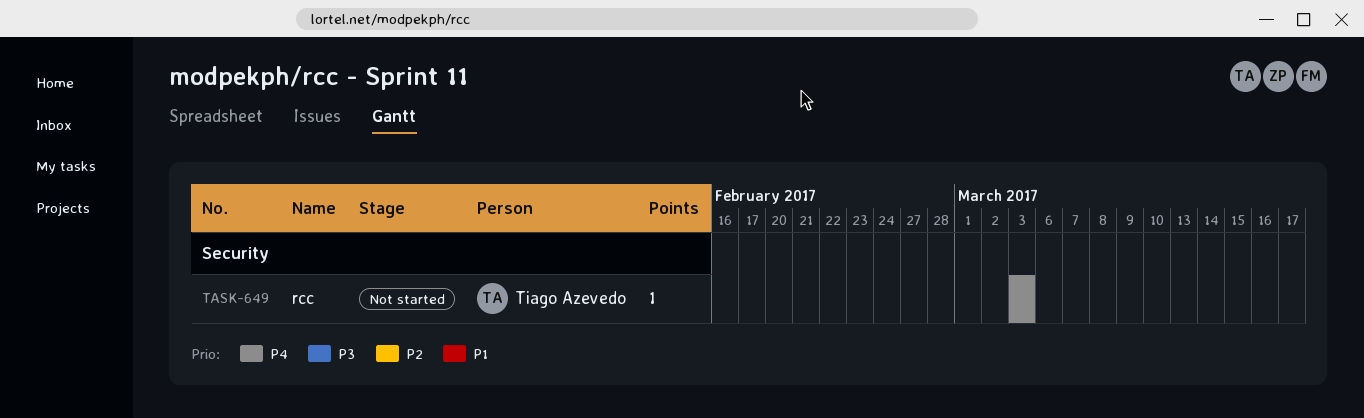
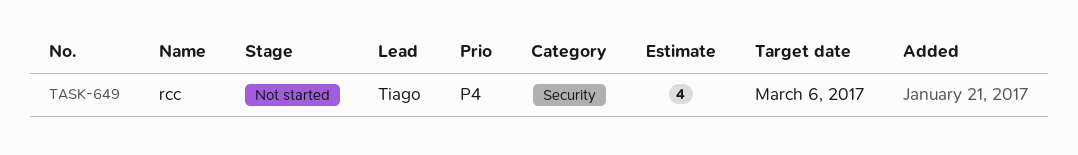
TASK-649, estimate: 1 -> 4
TASK-649, due: Mar 3 -> Mar 6

